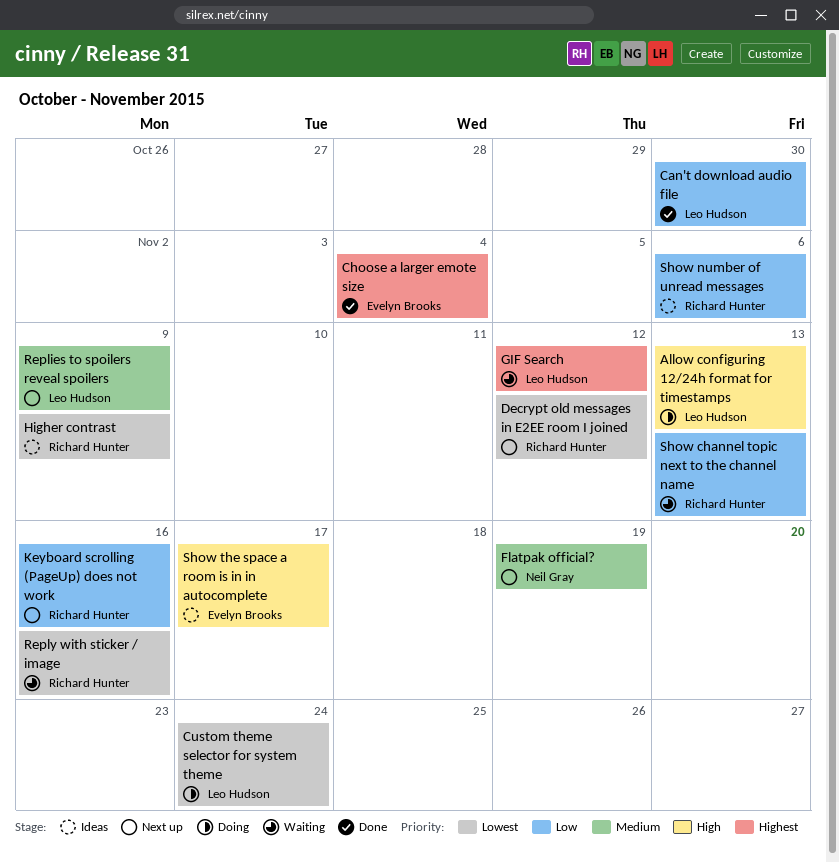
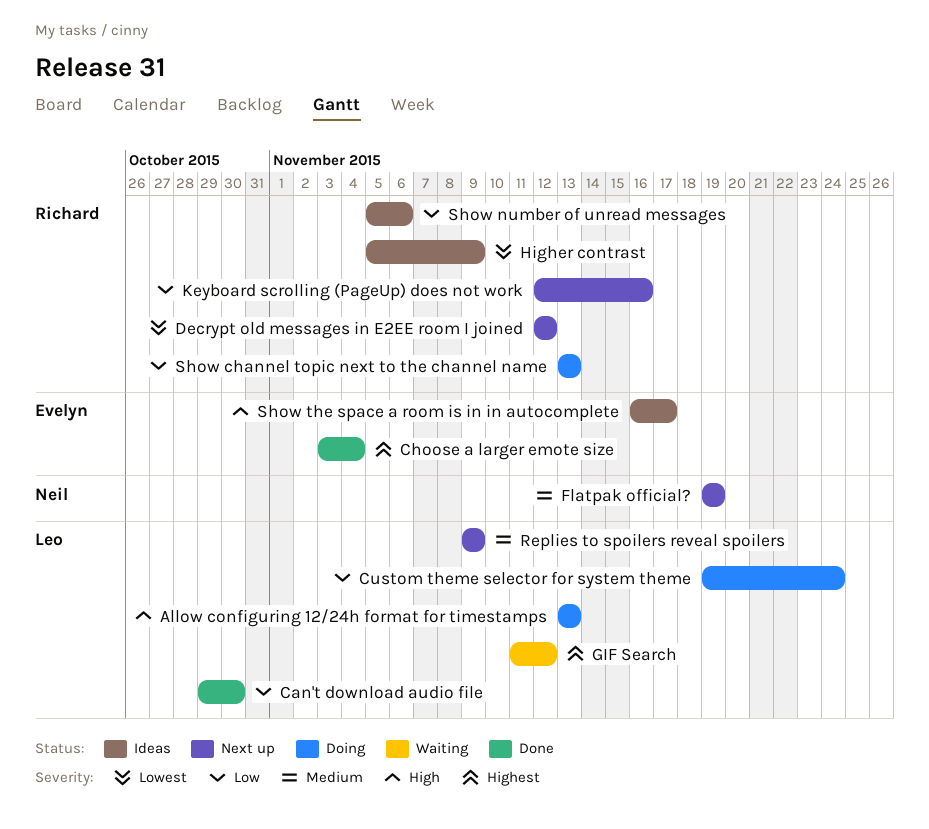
Custom theme selector for system theme, priority: Lowest -> Low
Reply with sticker / image: present -> none
Show channel topic next to the channel name, status: Waiting -> Doing

